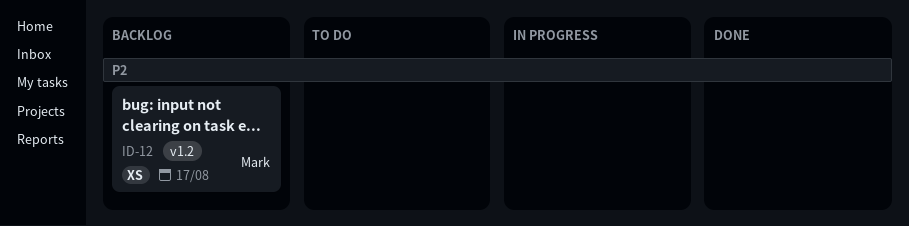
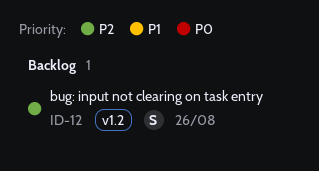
ID-12, estimate: XS -> S
ID-12, due: Aug 17 -> Aug 26

